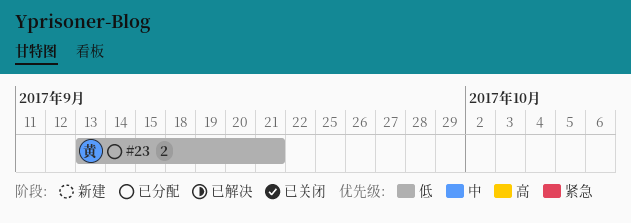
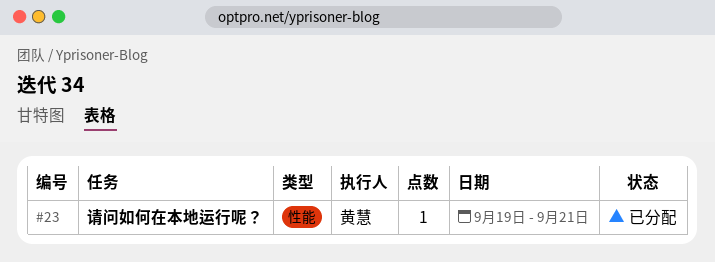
#23, estimate: 2 -> 1
#23, start: Sep 13 -> Sep 19

